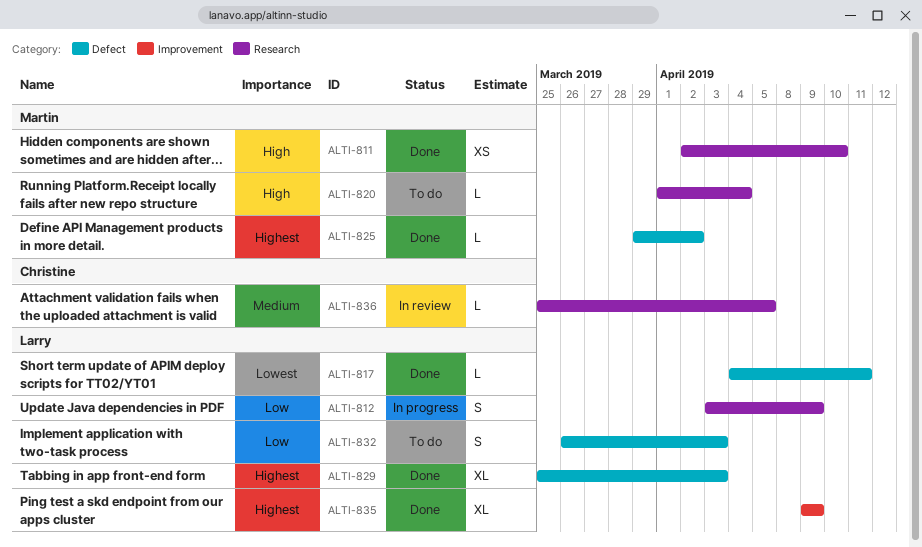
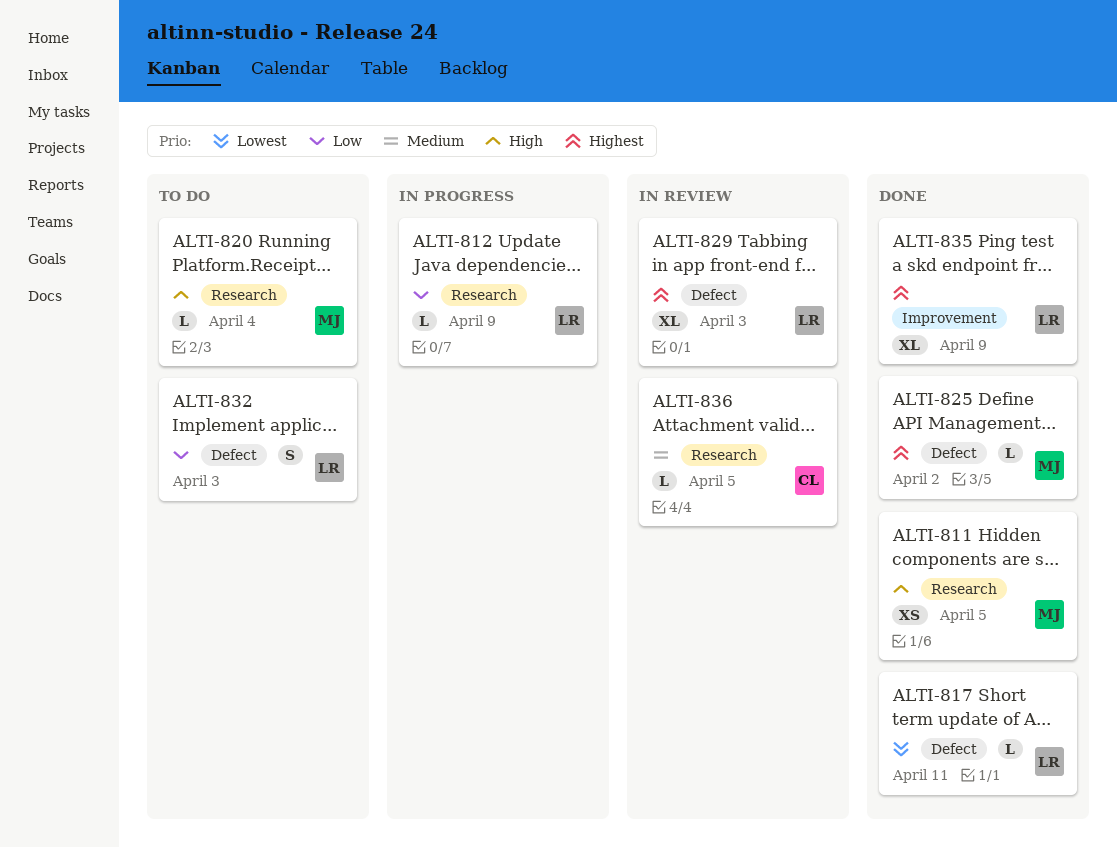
ALTI-811, due: Apr 10 -> Apr 5
ALTI-812, estimate: S -> L
ALTI-829, status: Done -> In review

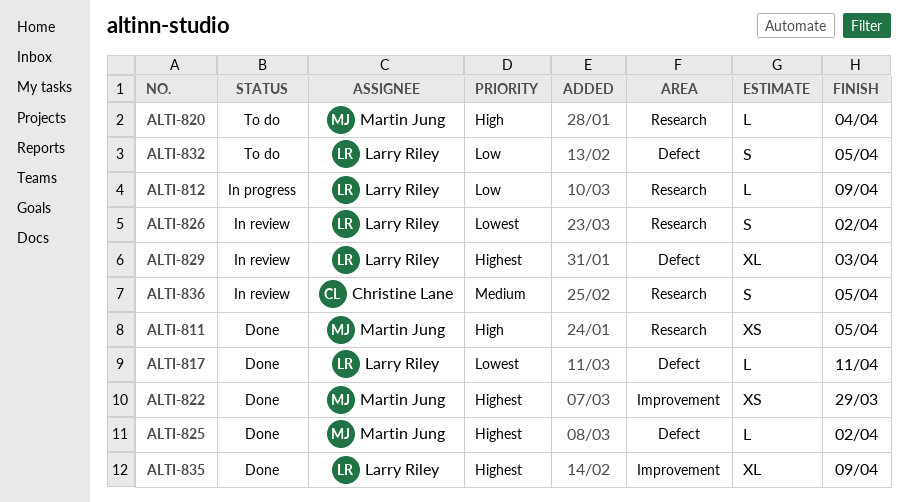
ALTI-822: none -> present
ALTI-826: none -> present
ALTI-832, due: Apr 3 -> Apr 5
ALTI-836, estimate: L -> S

